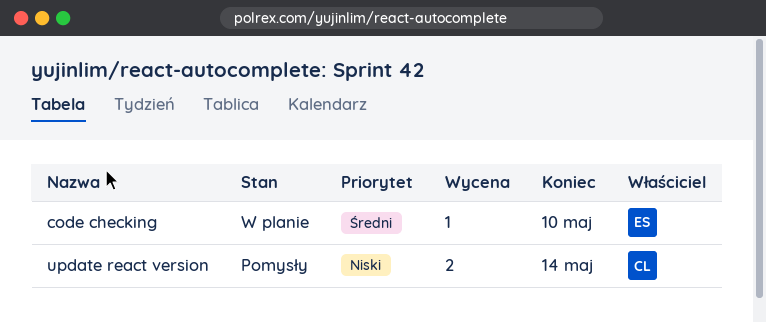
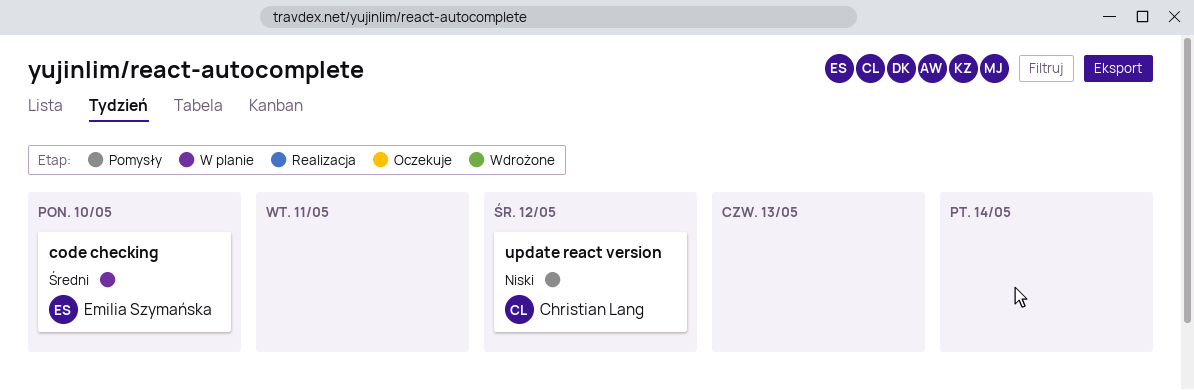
update react version, due: May 14 -> May 12

